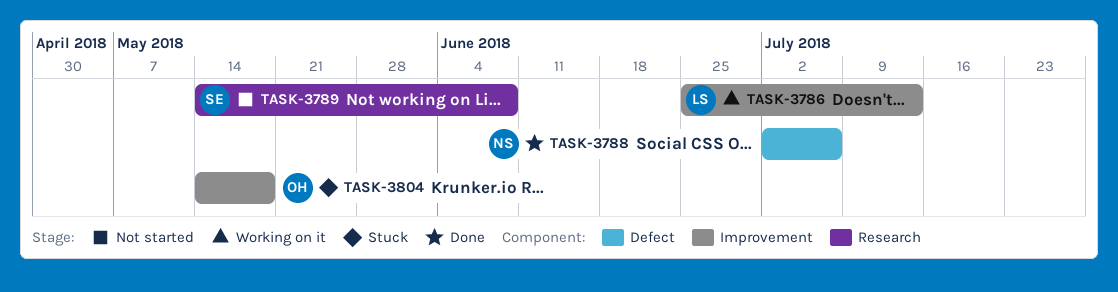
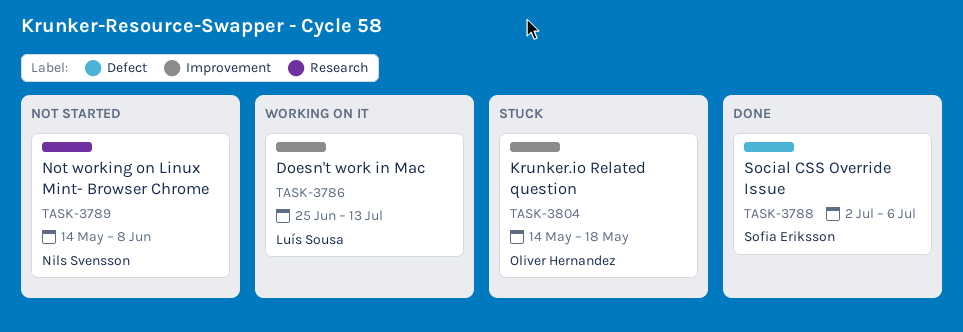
TASK-3788, owner: Nils Svensson -> Sofia Eriksson
TASK-3789, owner: Sofia Eriksson -> Nils Svensson

